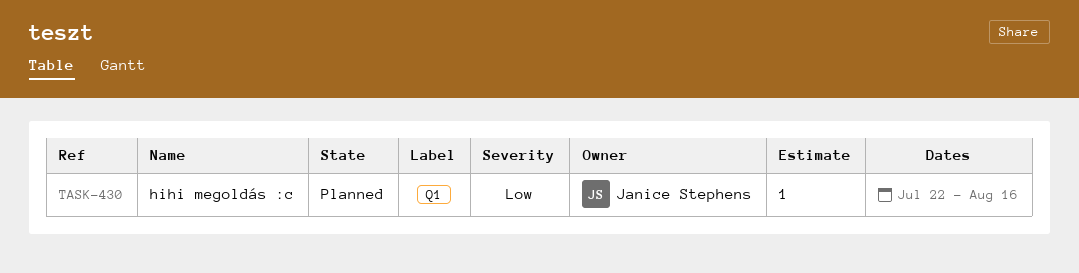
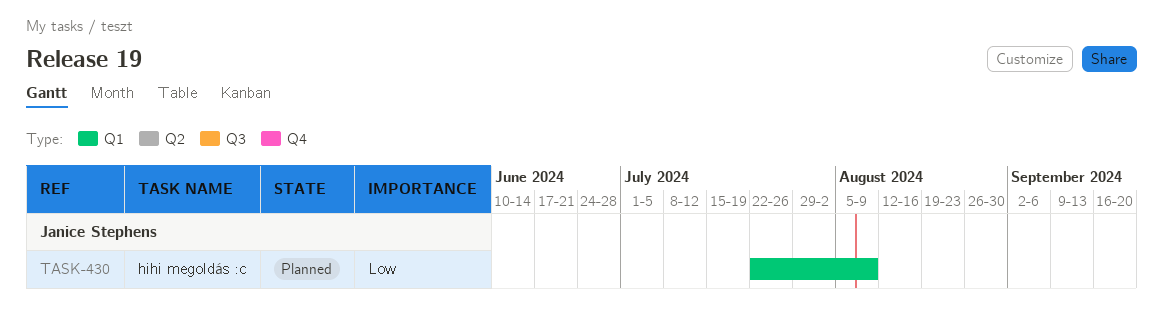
TASK-430, due: Aug 16 -> Aug 9

